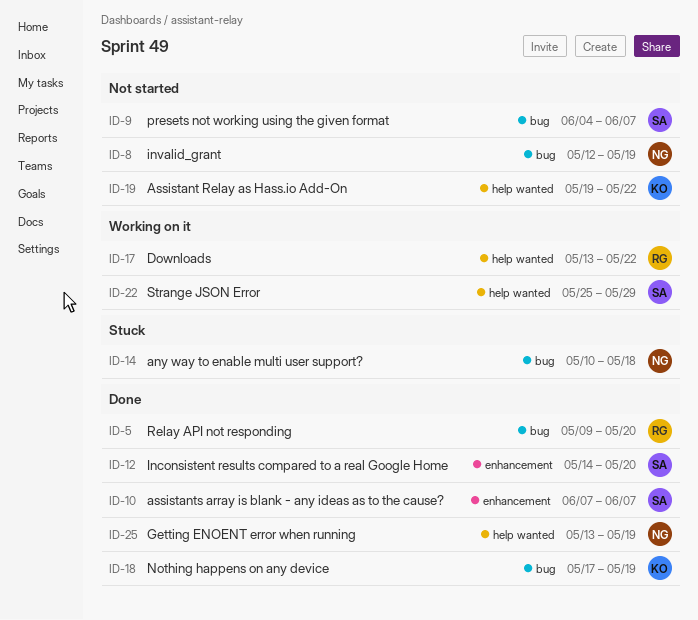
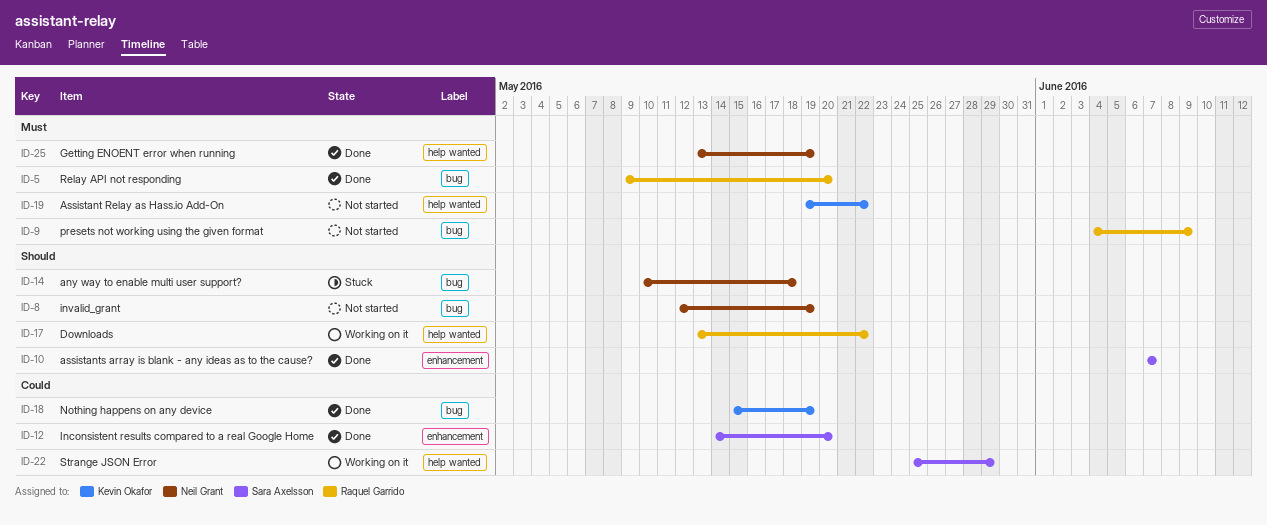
ID-9, owner: Sara Axelsson -> Raquel Garrido
ID-9, due: Jun 7 -> Jun 9
ID-18, start: May 17 -> May 15

